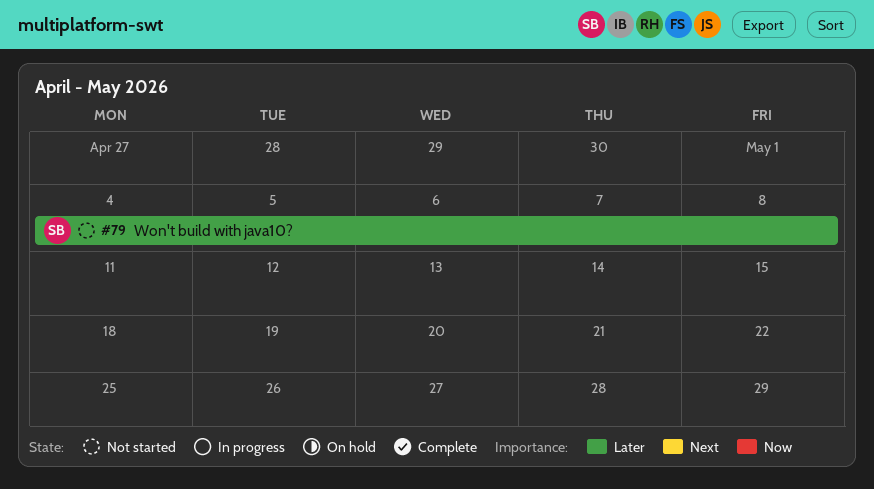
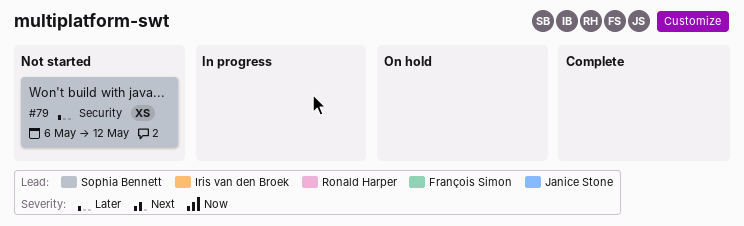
#79, start: May 4 -> May 6
#79, due: May 8 -> May 12

